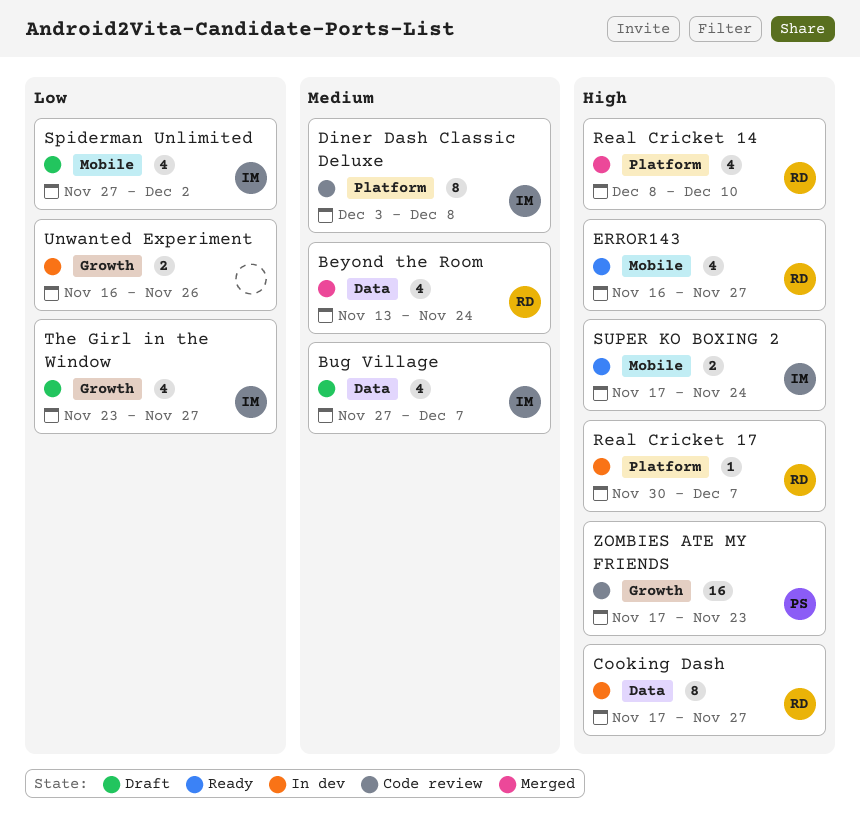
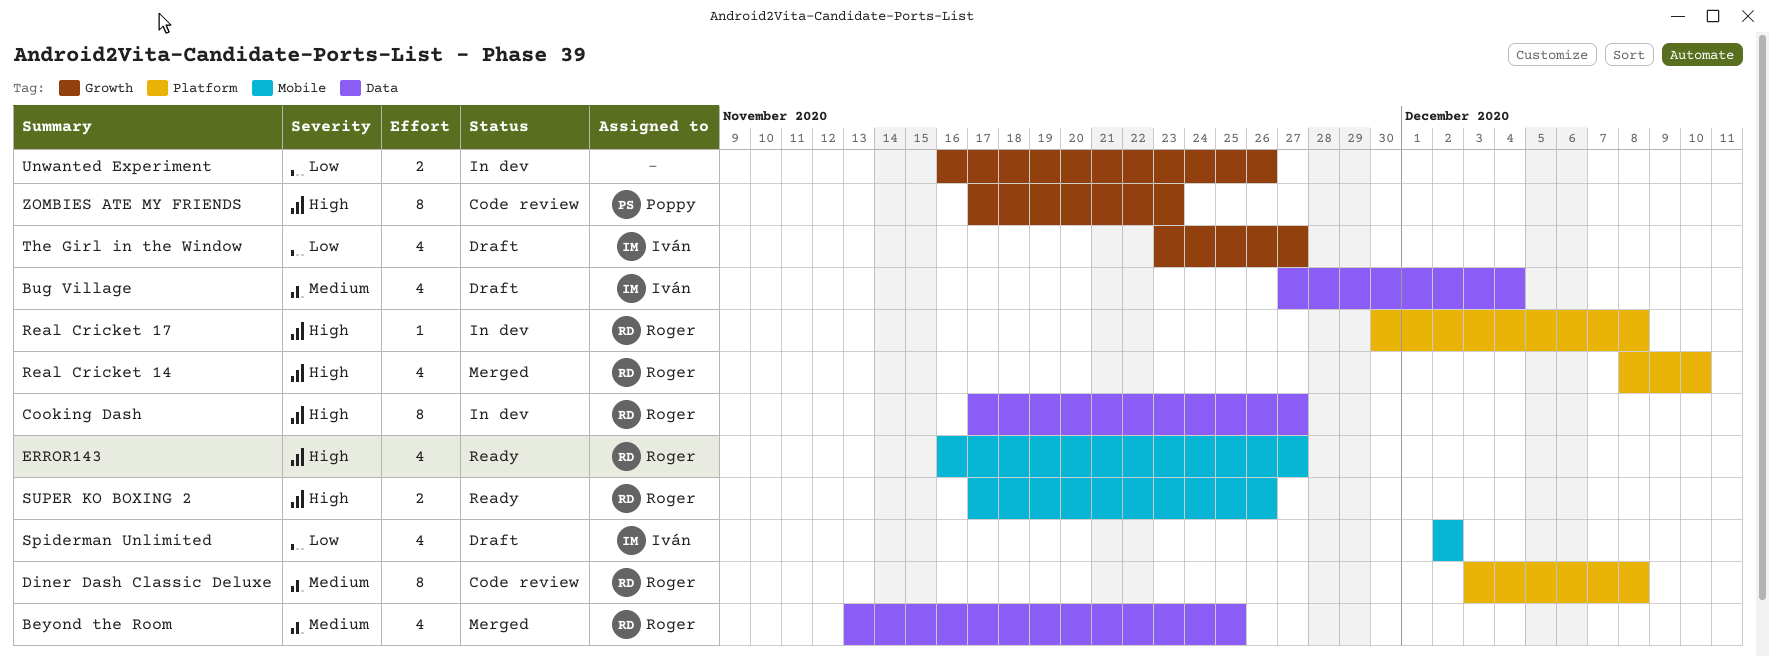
Beyond the Room, due: Nov 24 -> Nov 25
Bug Village, due: Dec 7 -> Dec 4
Diner Dash Classic Deluxe, owner: Iván -> Roger
Real Cricket 17, due: Dec 7 -> Dec 8
Spiderman Unlimited, start: Nov 27 -> Dec 2
SUPER KO BOXING 2, owner: Iván -> Roger
SUPER KO BOXING 2, due: Nov 24 -> Nov 26
ZOMBIES ATE MY FRIENDS, estimate: 16 -> 8

